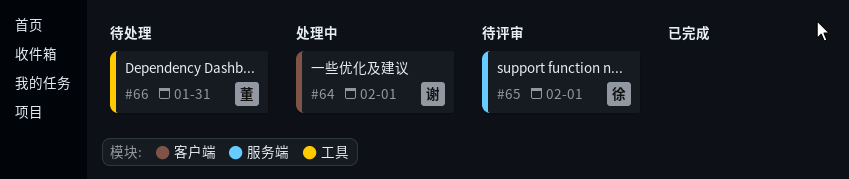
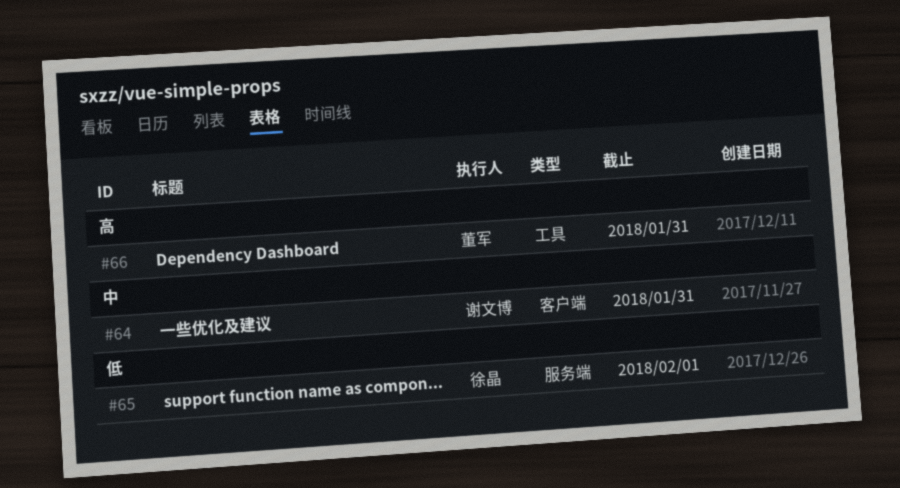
#64, due: Feb 1 -> Jan 31

